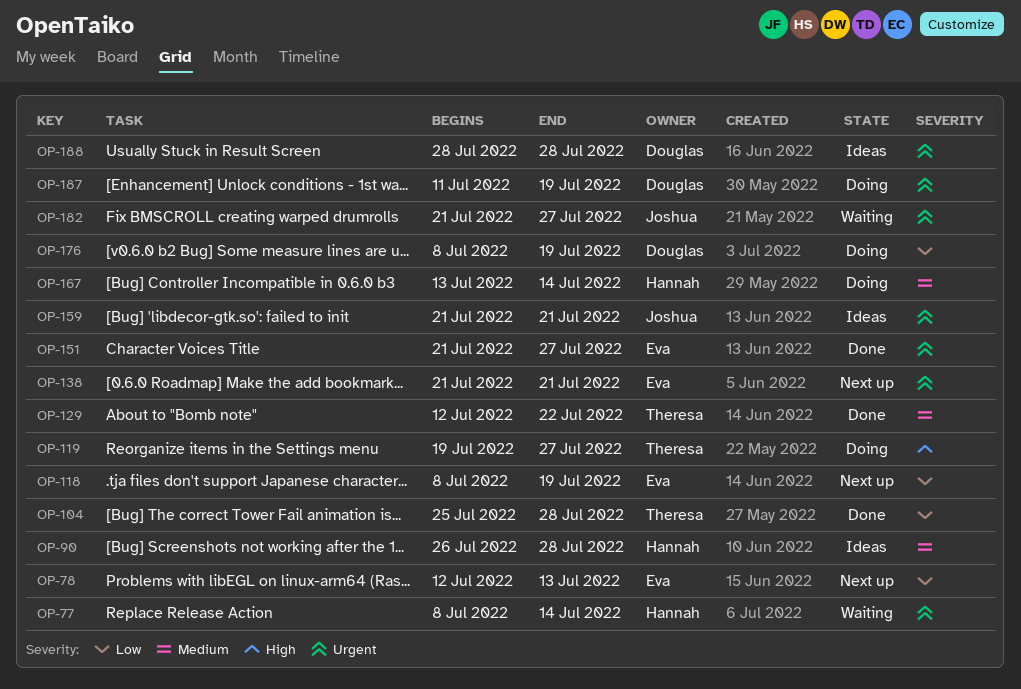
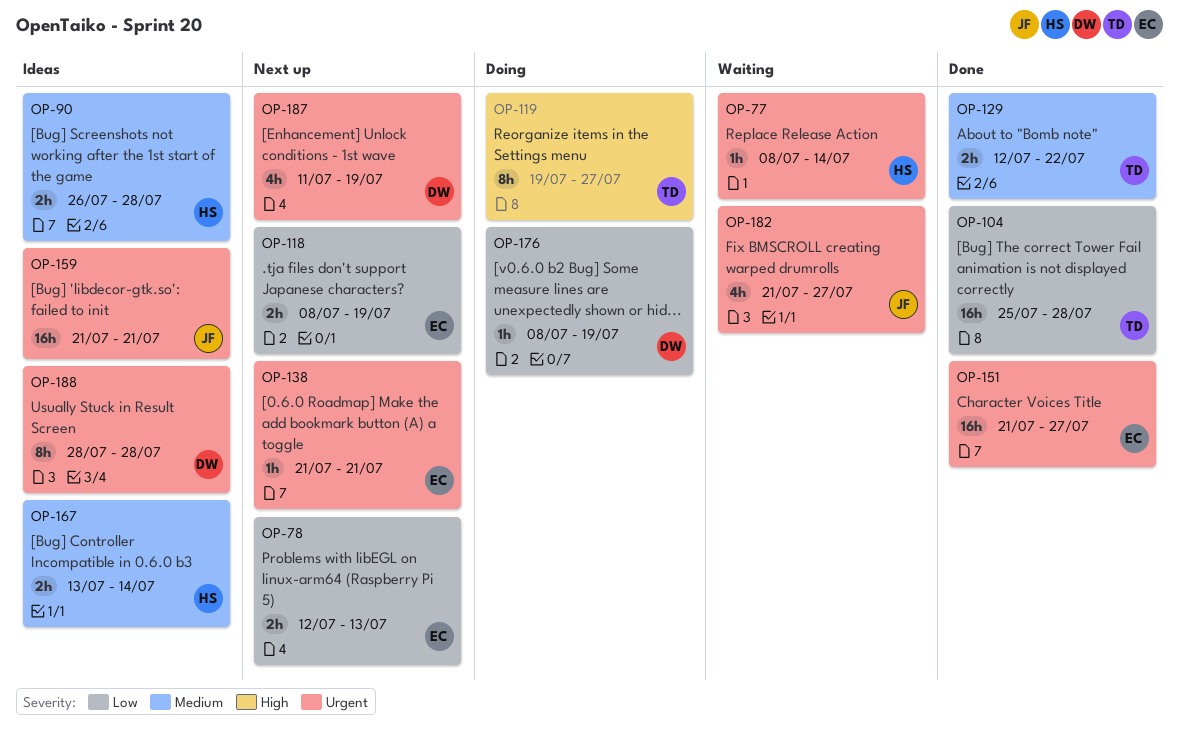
OP-167, status: Doing -> Ideas
OP-187, status: Doing -> Next up

